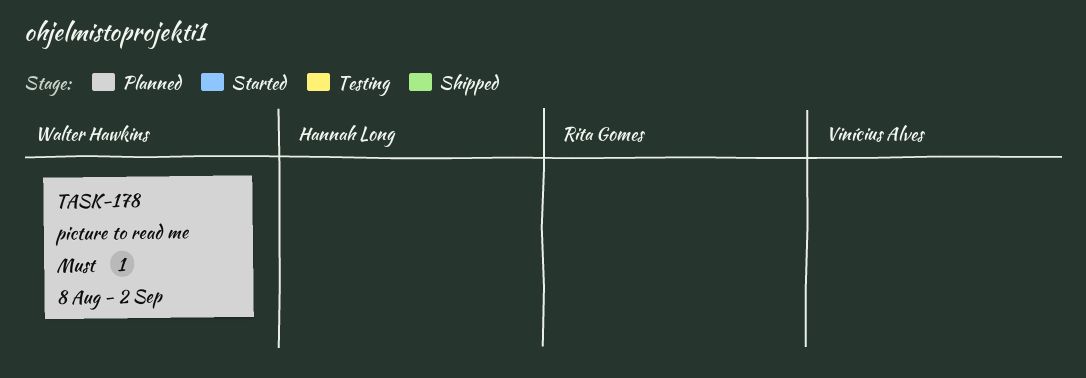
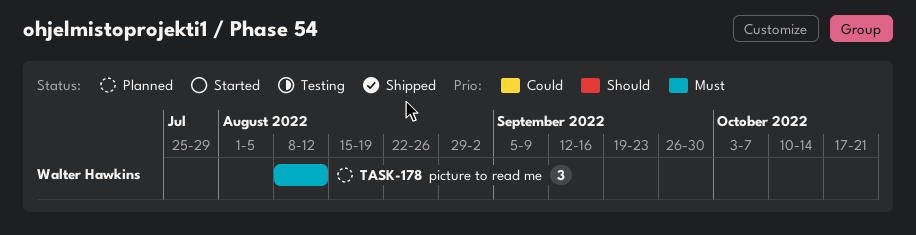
TASK-178, estimate: 1 -> 3
TASK-178, due: Sep 2 -> Aug 12

